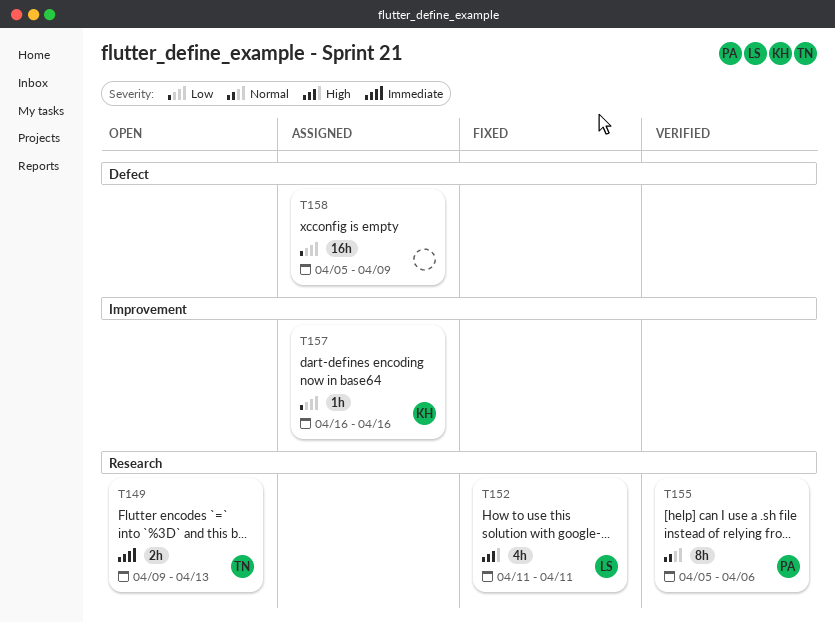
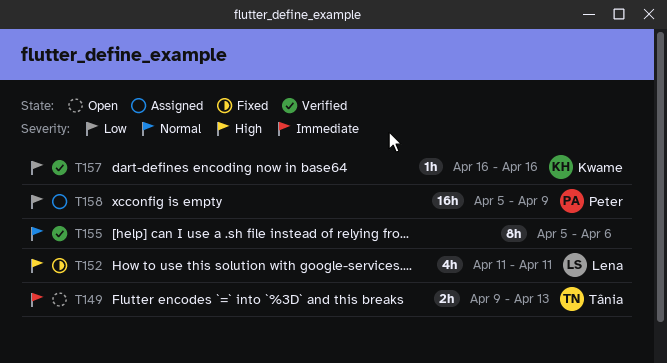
T155, owner: Peter -> none
T157, status: Assigned -> Verified
T158, owner: none -> Peter

